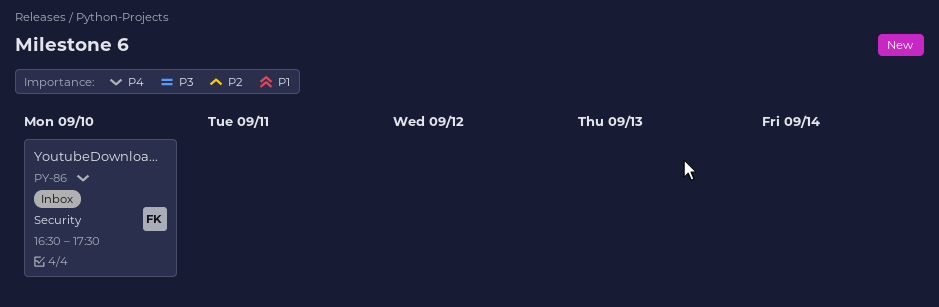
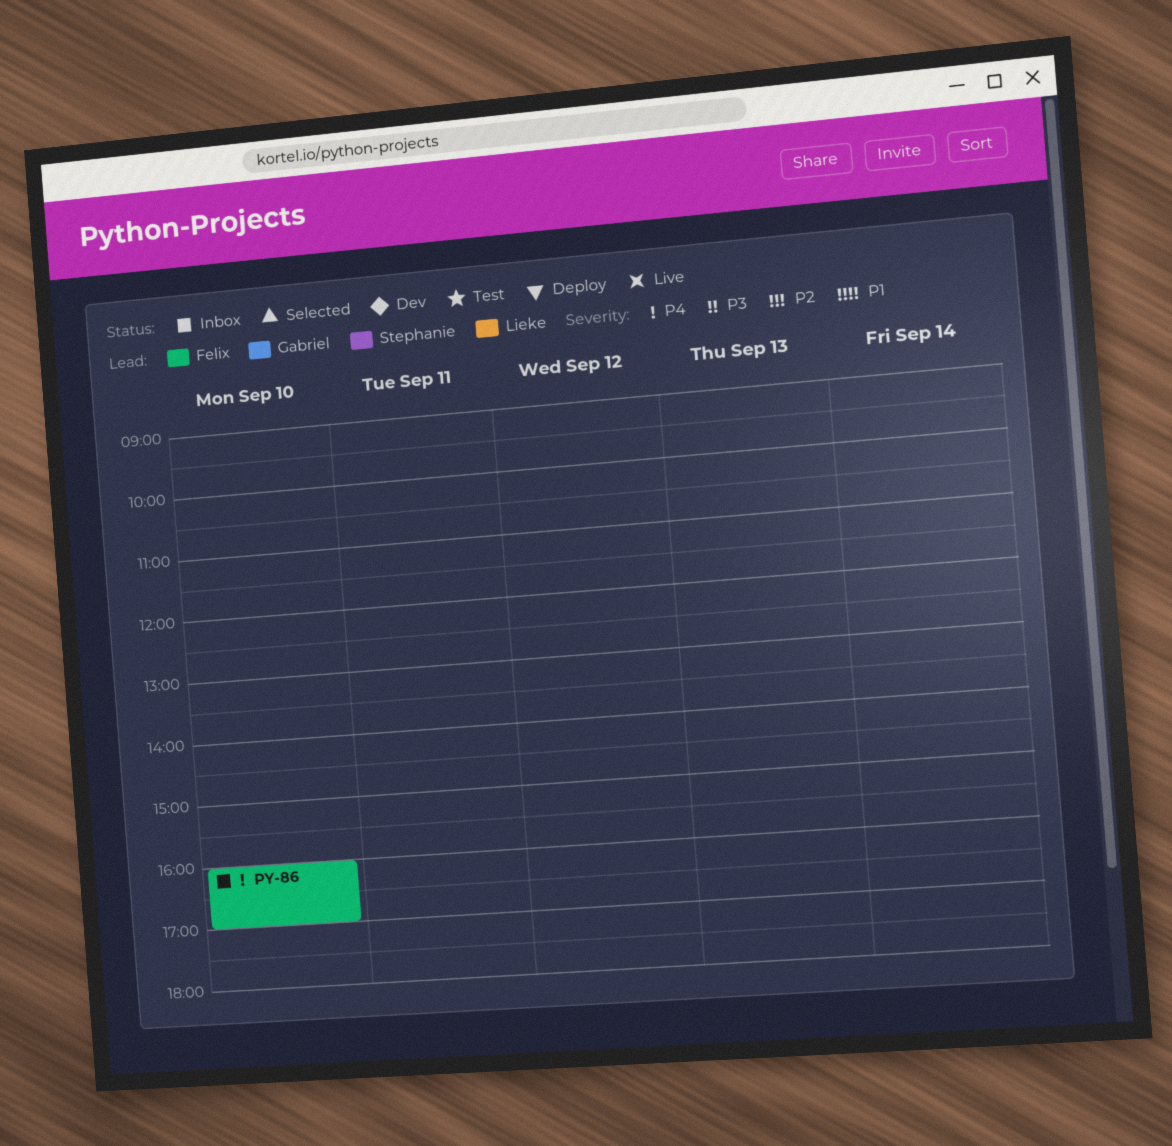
PY-86, begins: 16:30 -> 16:00
PY-86, ends: 17:30 -> 17:00

